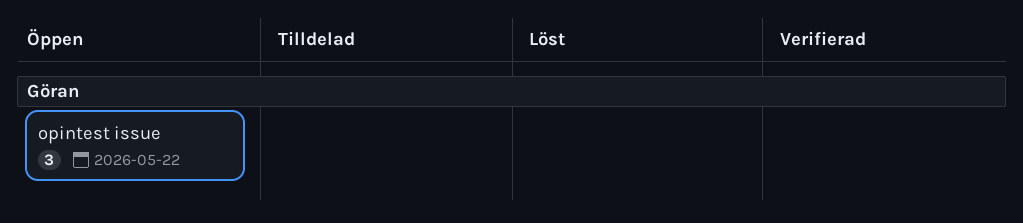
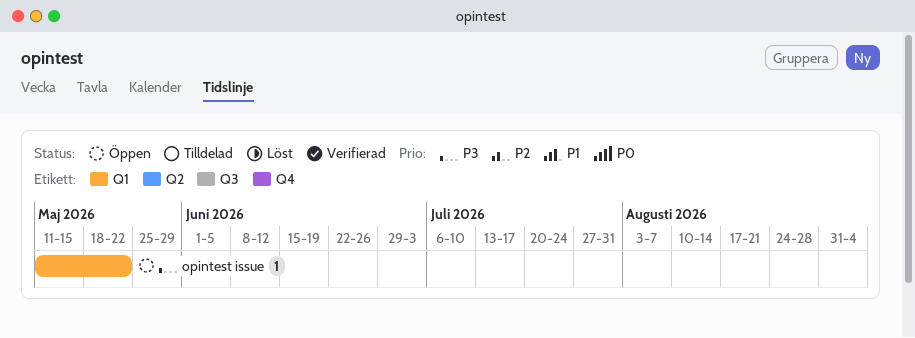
opintest issue, estimate: 3 -> 1

